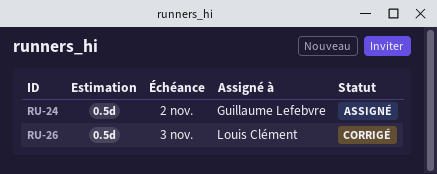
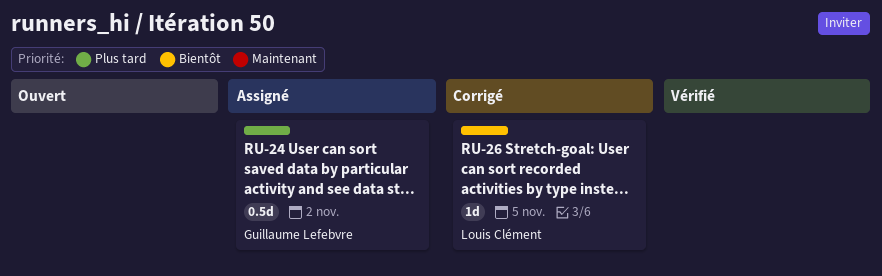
RU-26, estimate: 0.5d -> 1d
RU-26, due: Nov 3 -> Nov 5

